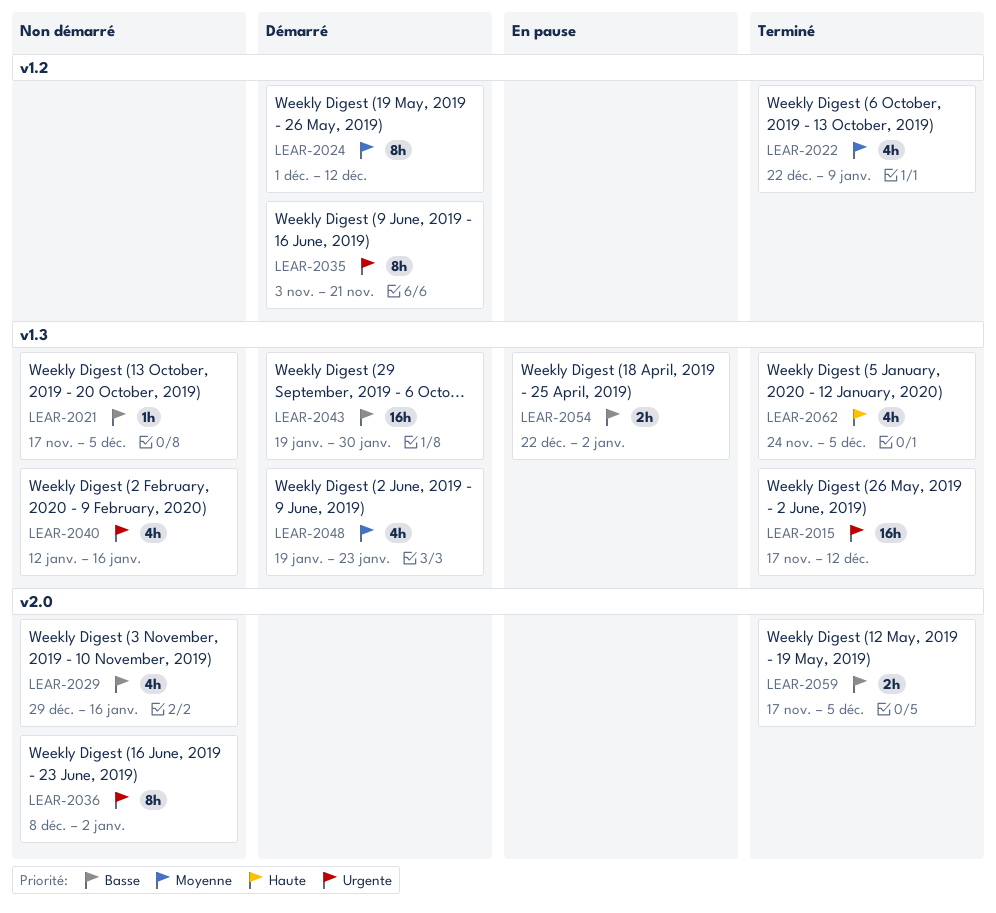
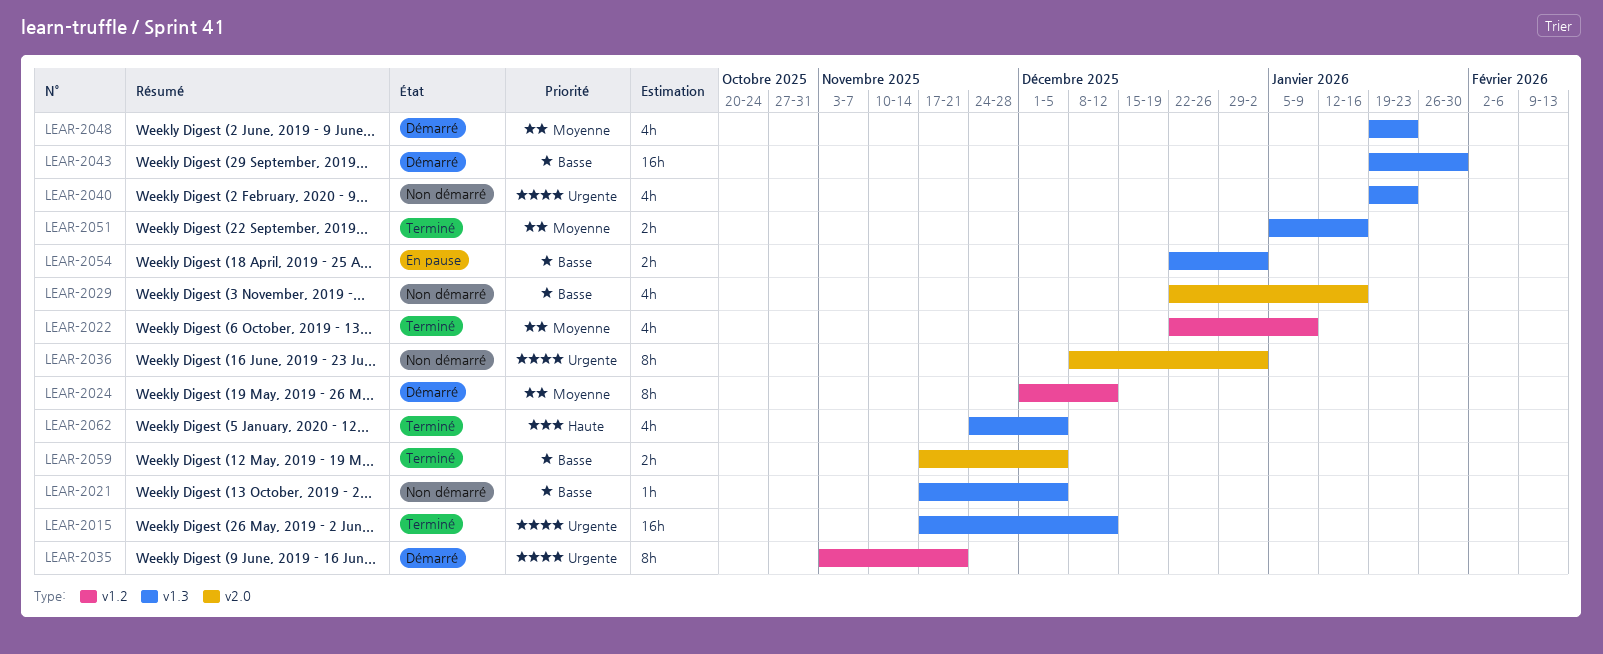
LEAR-2029, start: Dec 29 -> Dec 22
LEAR-2040, start: Jan 12 -> Jan 19
LEAR-2040, due: Jan 16 -> Jan 23
LEAR-2051: none -> present

